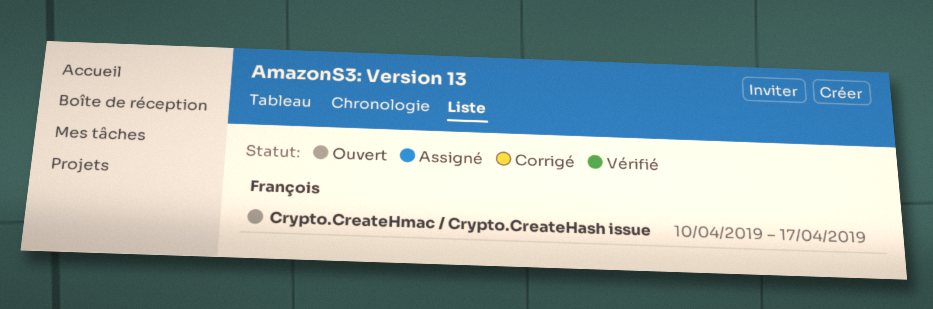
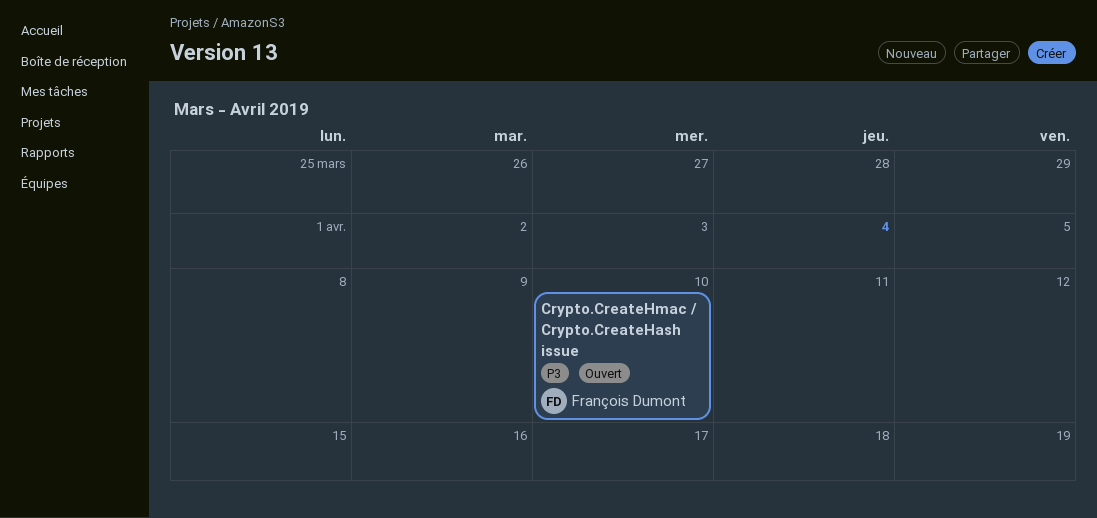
Crypto.CreateHmac / Crypto.CreateHash issue, due: Apr 17 -> Apr 10

